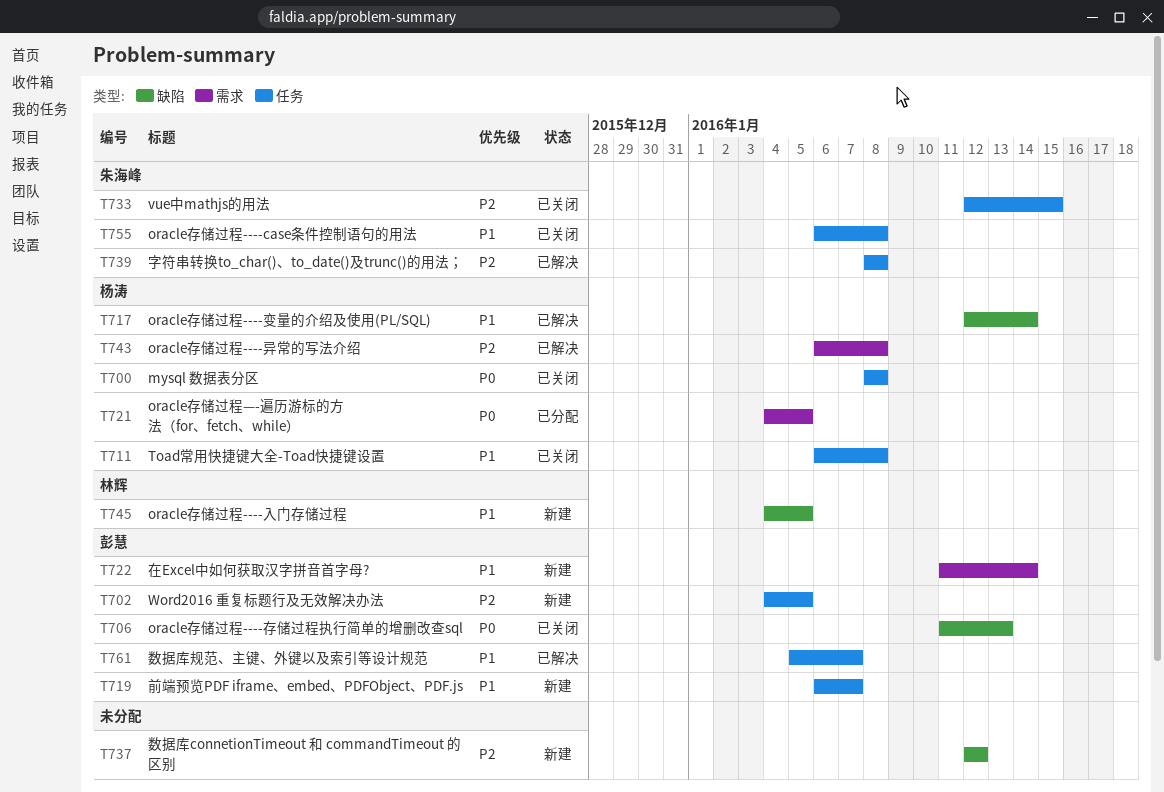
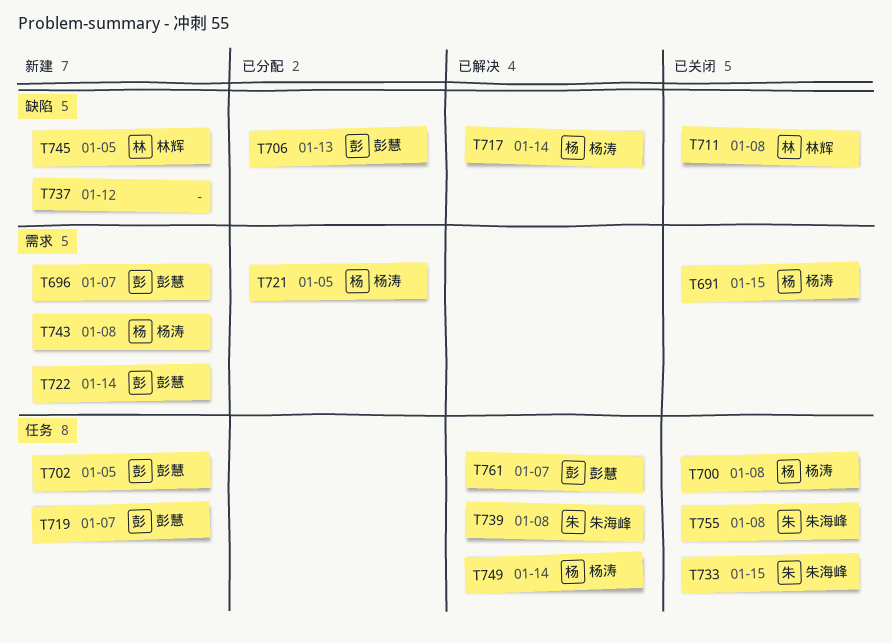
T691: none -> present
T696: none -> present
T706, status: 已关闭 -> 已分配
T711, owner: 杨涛 -> 林辉
T711, label: 任务 -> 缺陷
T743, status: 已解决 -> 新建
T749: none -> present

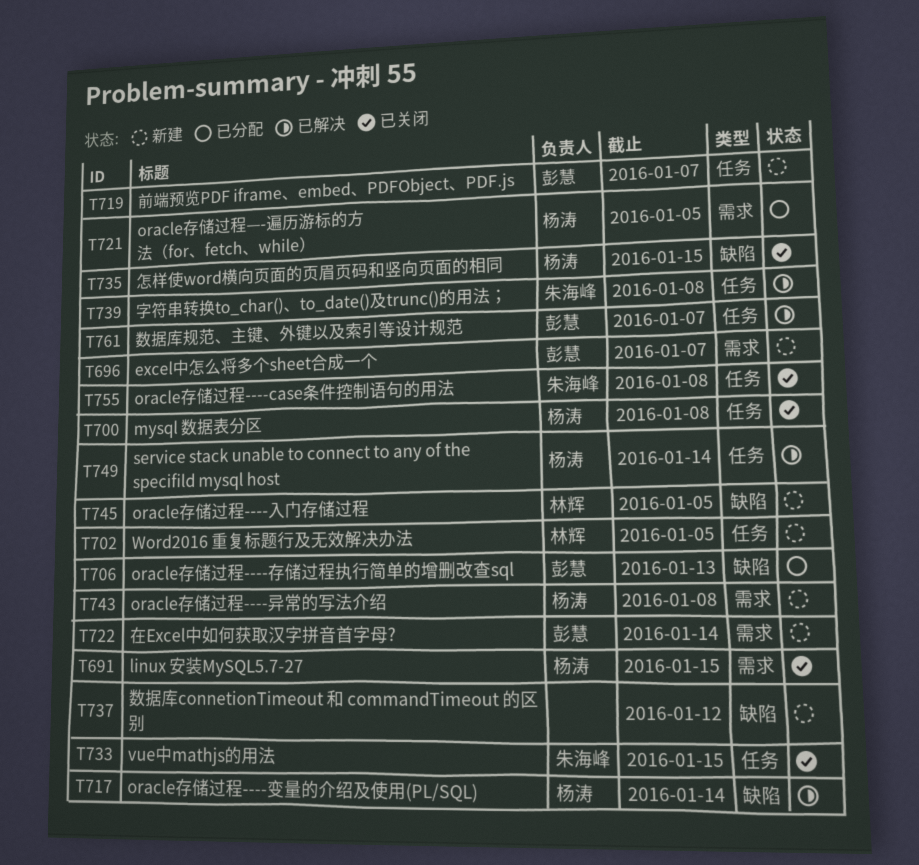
T702, owner: 彭慧 -> 林辉
T711: present -> none
T735: none -> present

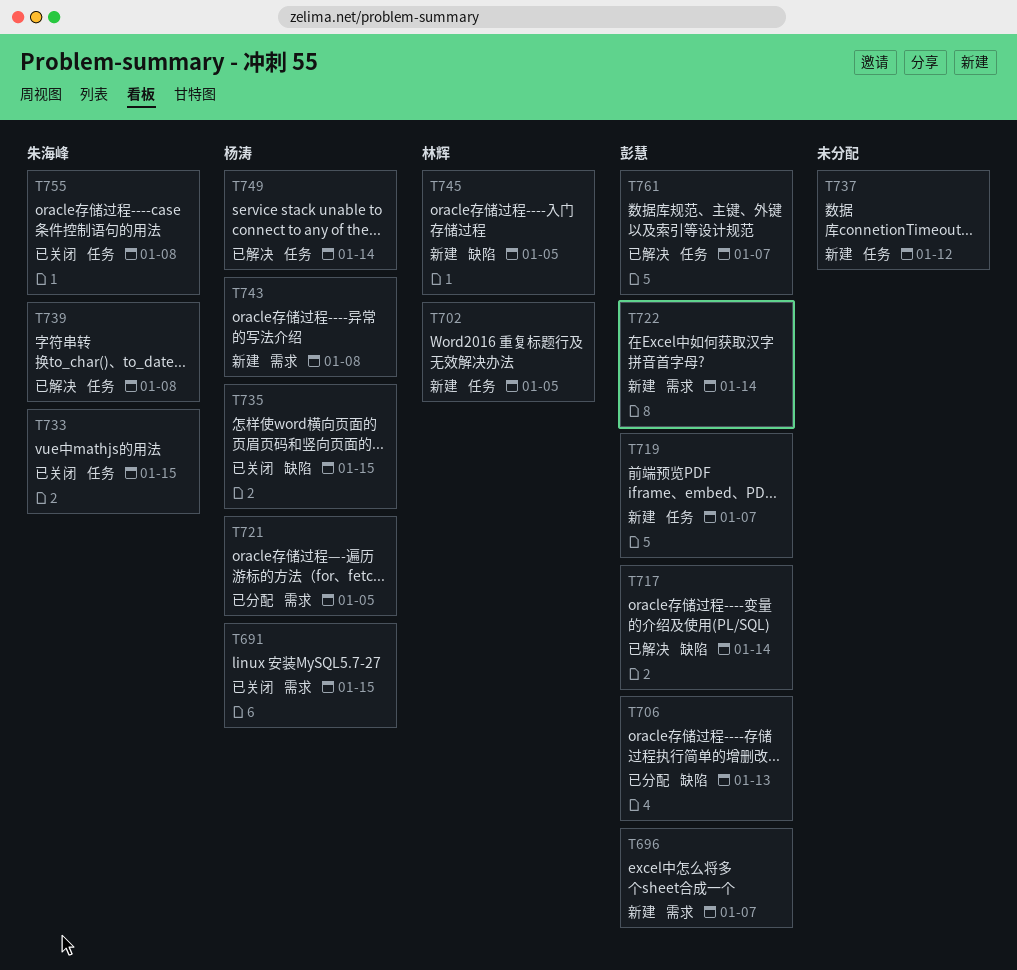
T700: present -> none
T717, owner: 杨涛 -> 彭慧
T737, label: 缺陷 -> 任务

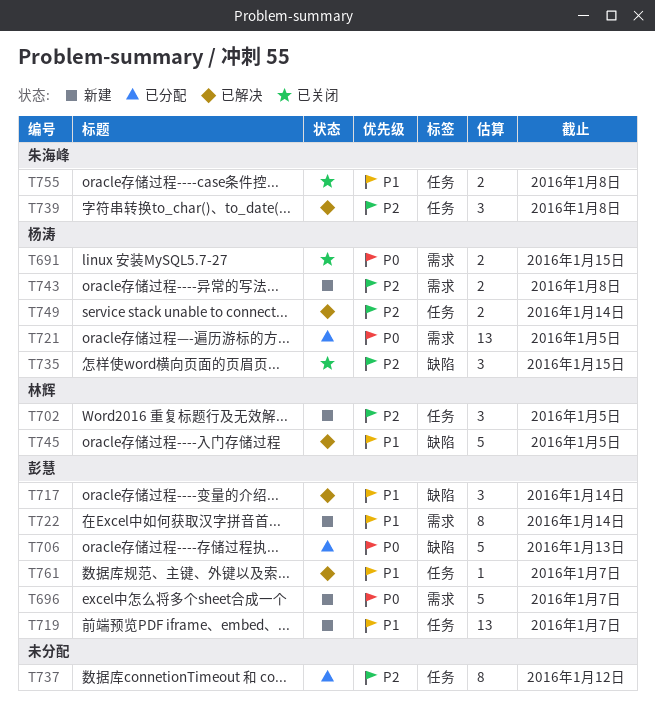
T733: present -> none
T737, status: 新建 -> 已分配
T745, status: 新建 -> 已解决

